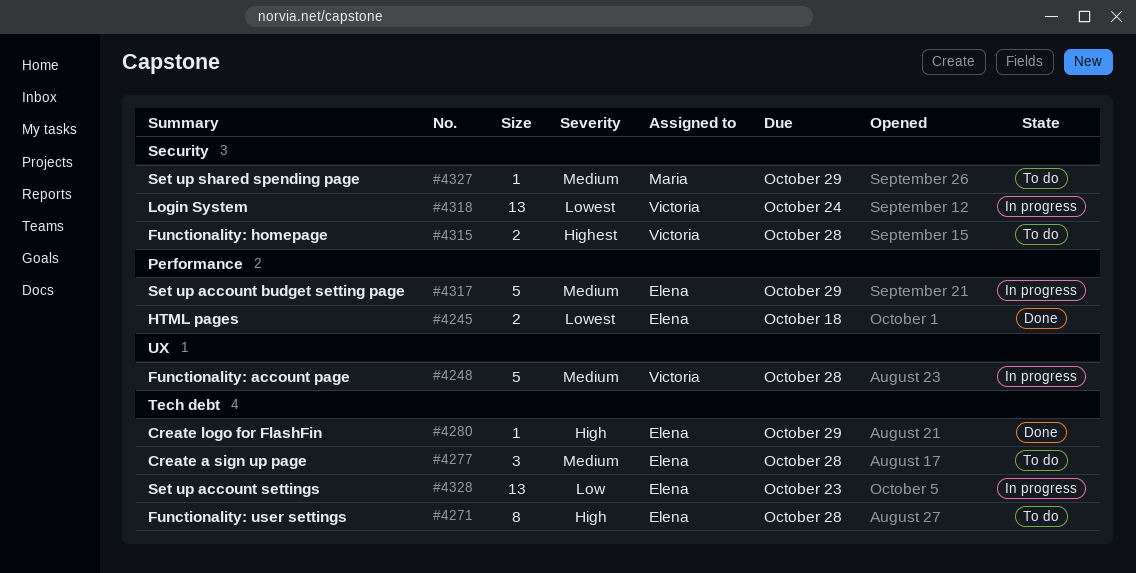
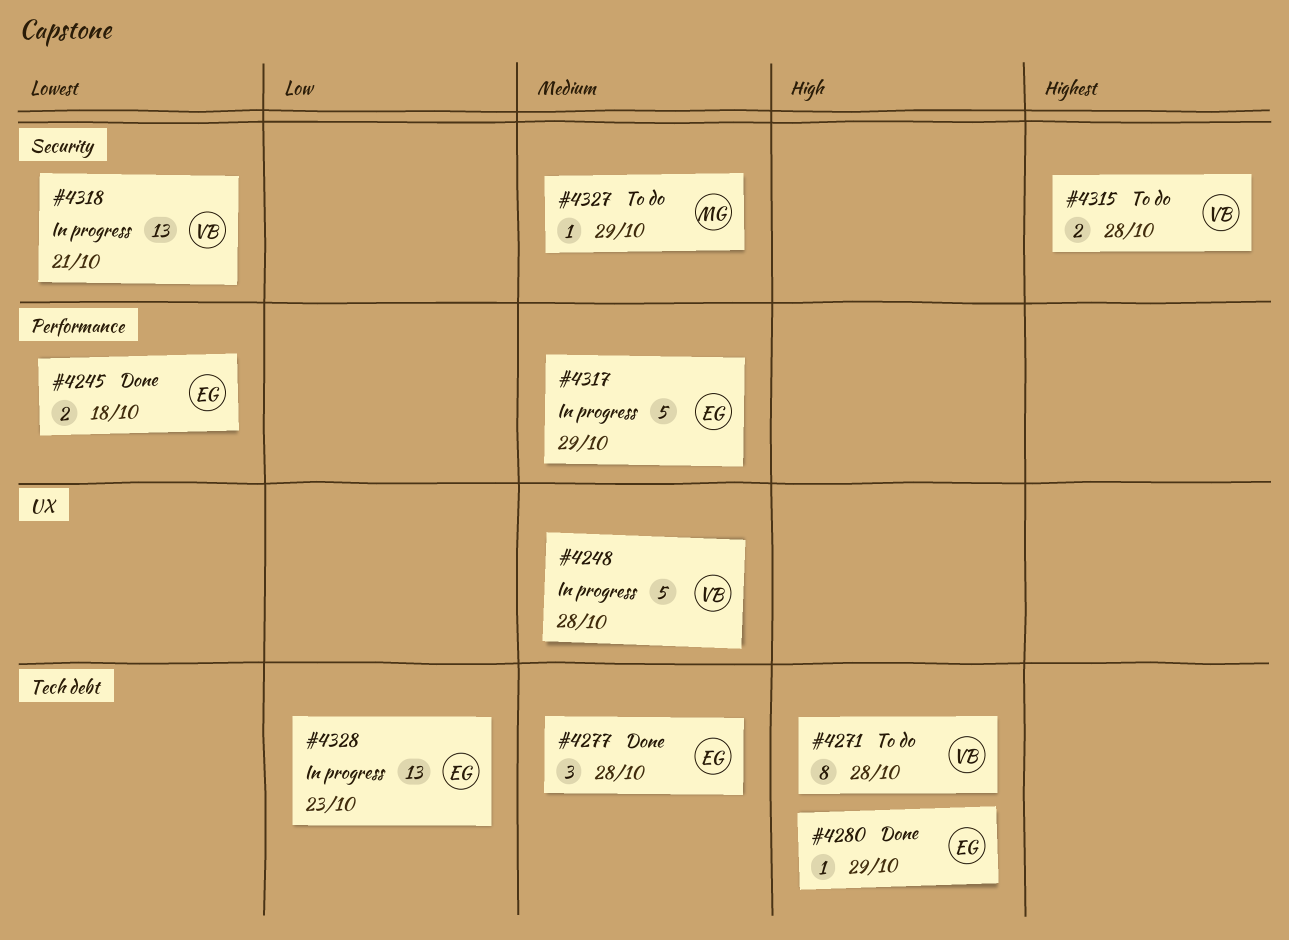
#4271, owner: Elena -> Victoria
#4277, status: To do -> Done
#4318, due: Oct 24 -> Oct 21

